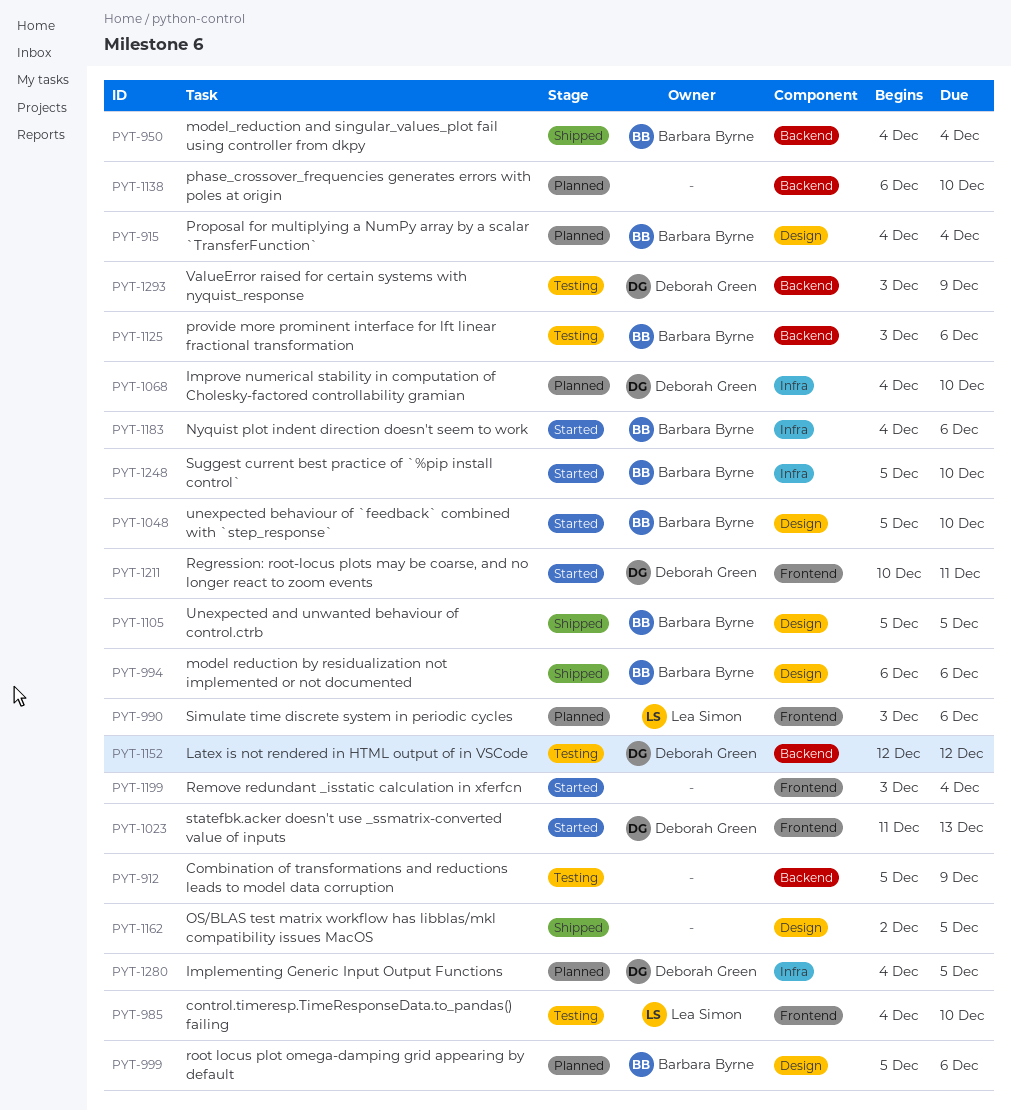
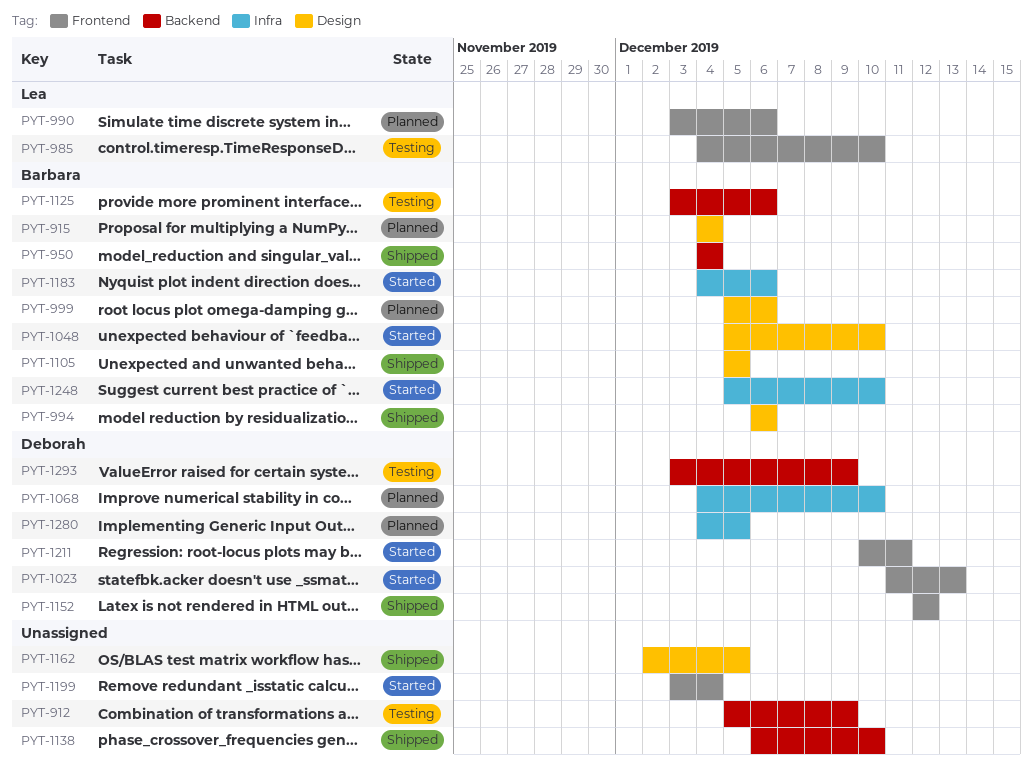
PYT-1138, status: Planned -> Shipped
PYT-1152, status: Testing -> Shipped
PYT-1152, label: Backend -> Frontend

